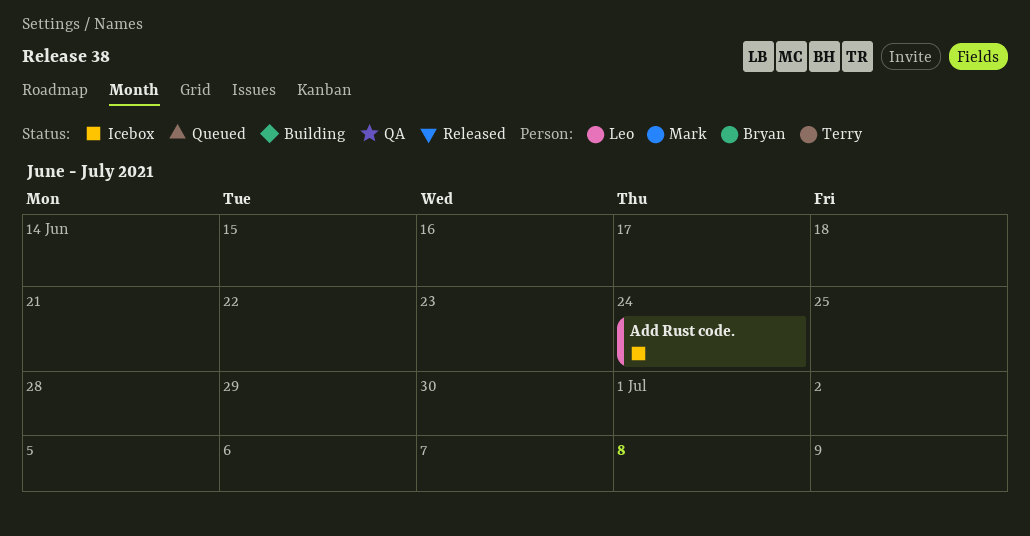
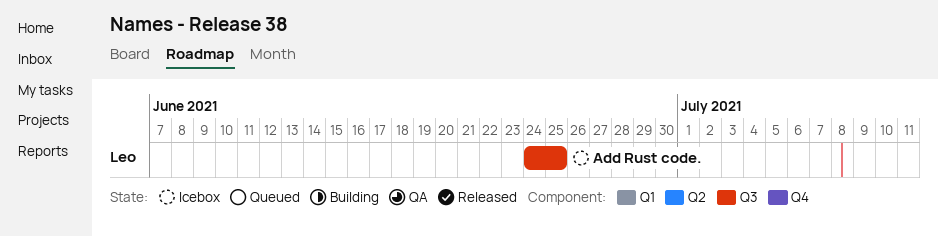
Add Rust code., due: Jun 24 -> Jun 25

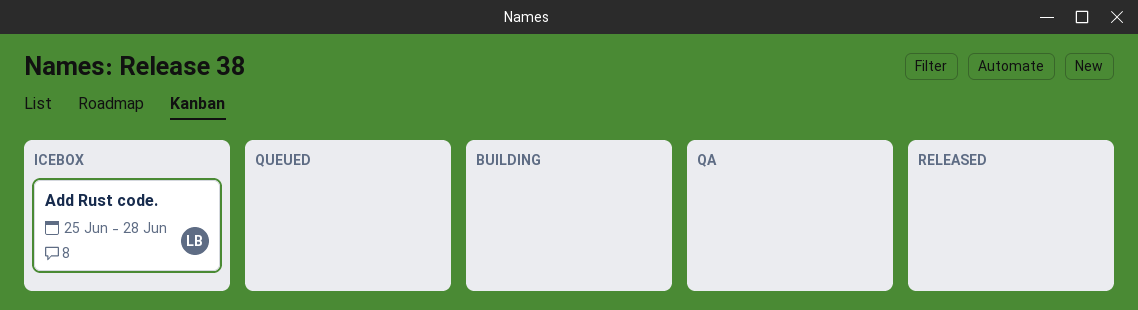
Add Rust code., start: Jun 24 -> Jun 25
Add Rust code., due: Jun 25 -> Jun 28

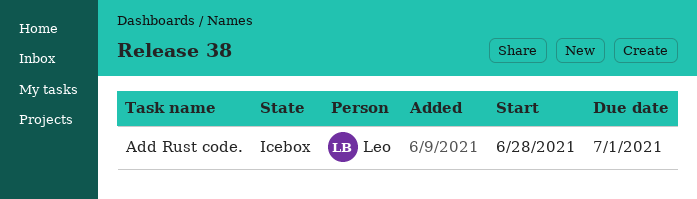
Add Rust code., start: Jun 25 -> Jun 28
Add Rust code., due: Jun 28 -> Jul 1

